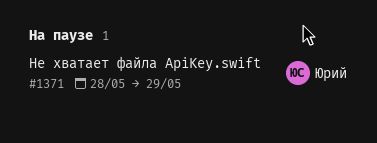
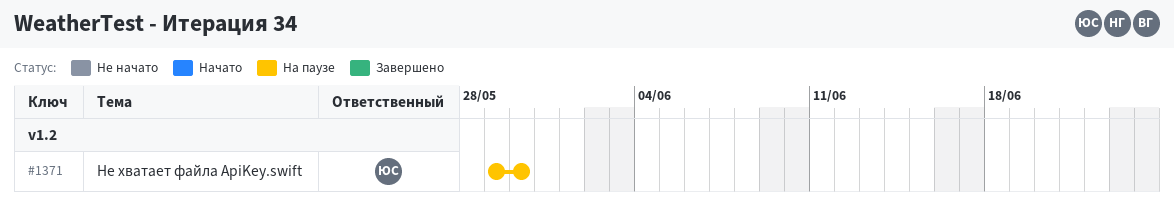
#1371, start: May 28 -> May 29
#1371, due: May 29 -> May 30

